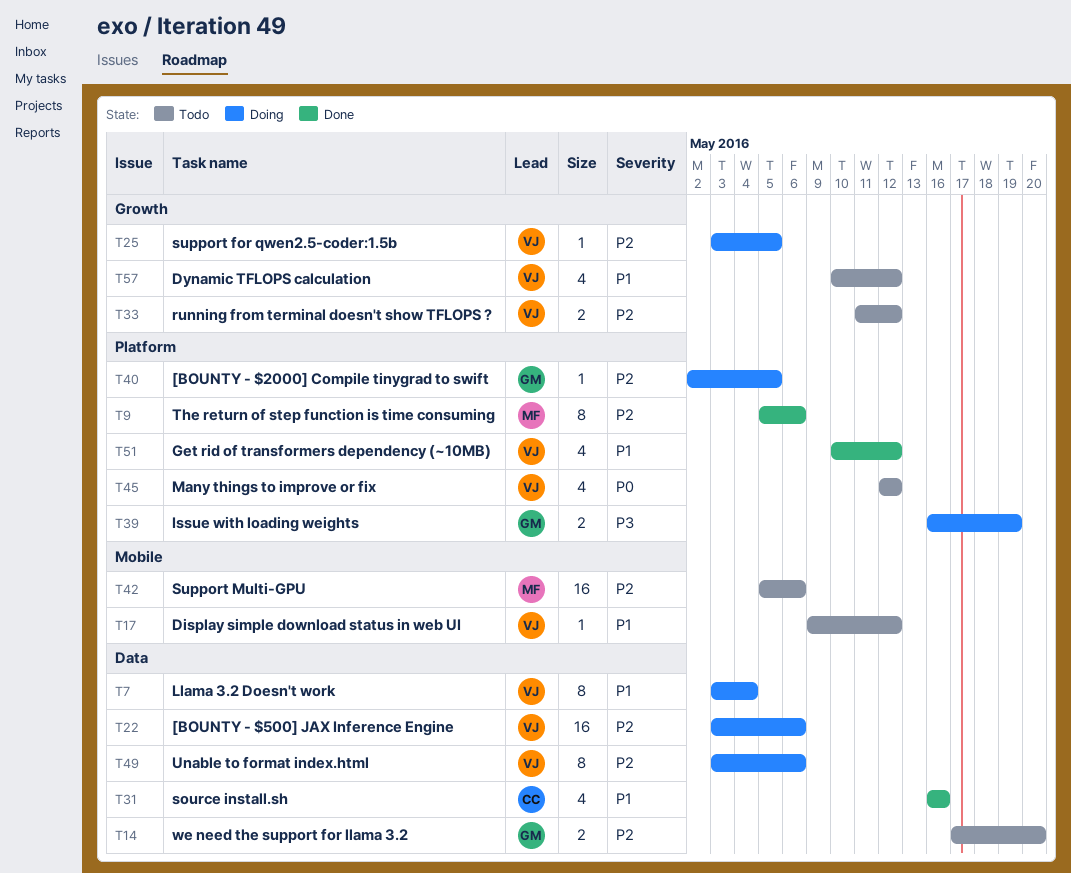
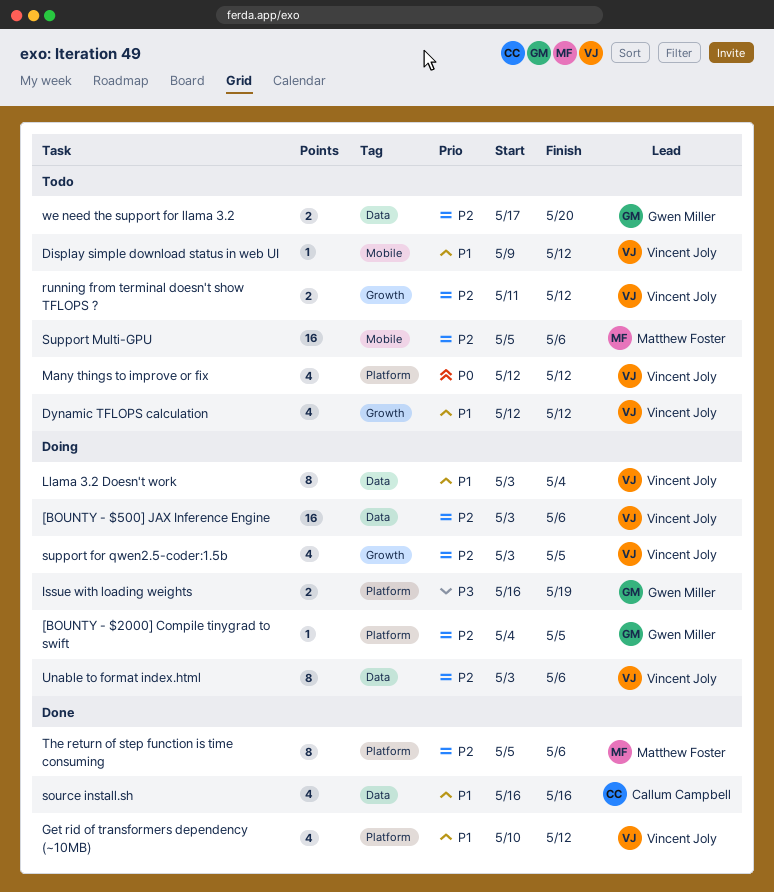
[BOUNTY - $2000] Compile tinygrad to swift, start: May 2 -> May 4
Dynamic TFLOPS calculation, start: May 10 -> May 12
support for qwen2.5-coder:1.5b, estimate: 1 -> 4

